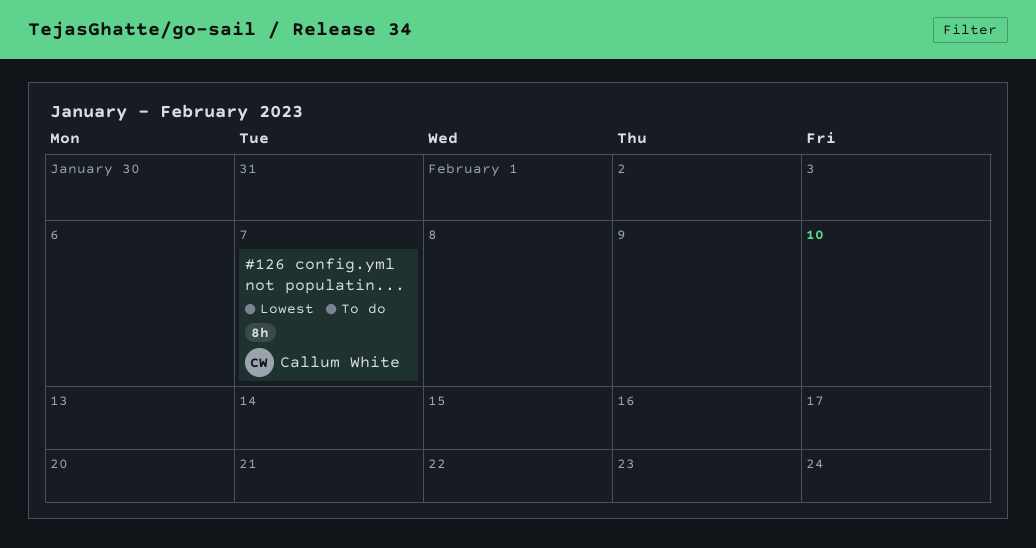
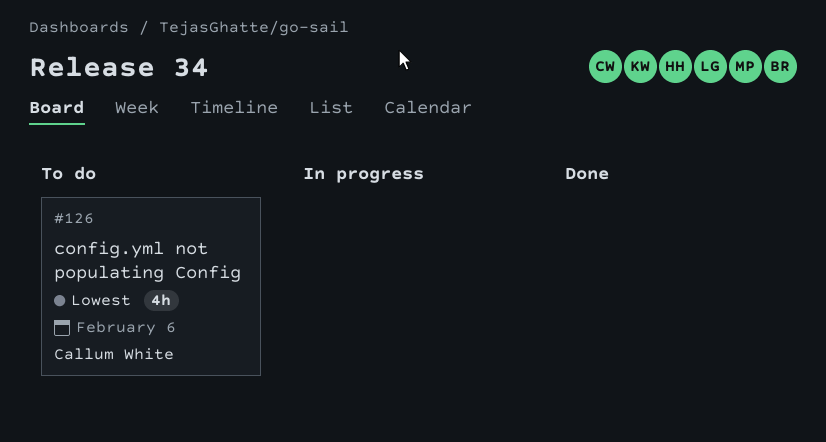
#126, estimate: 8h -> 4h
#126, due: Feb 7 -> Feb 6

